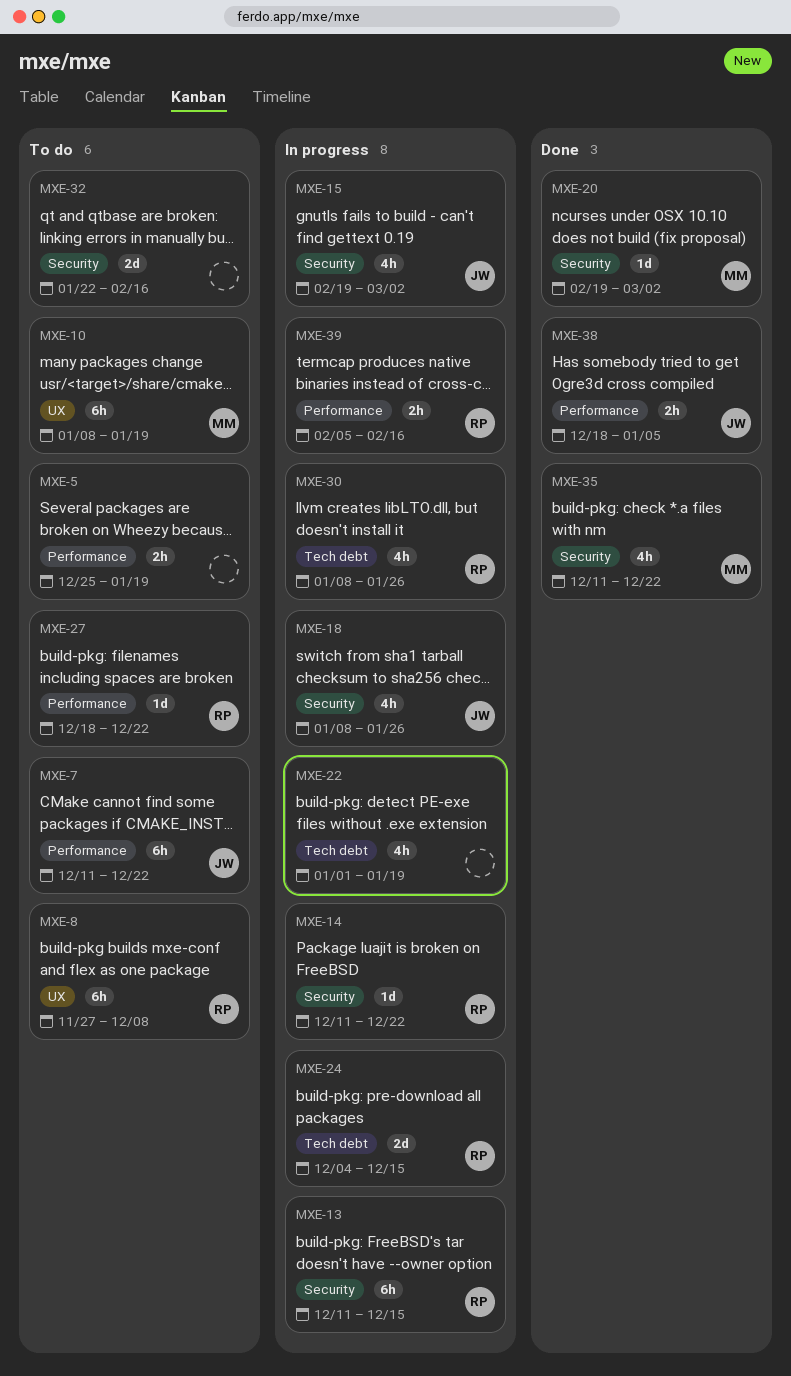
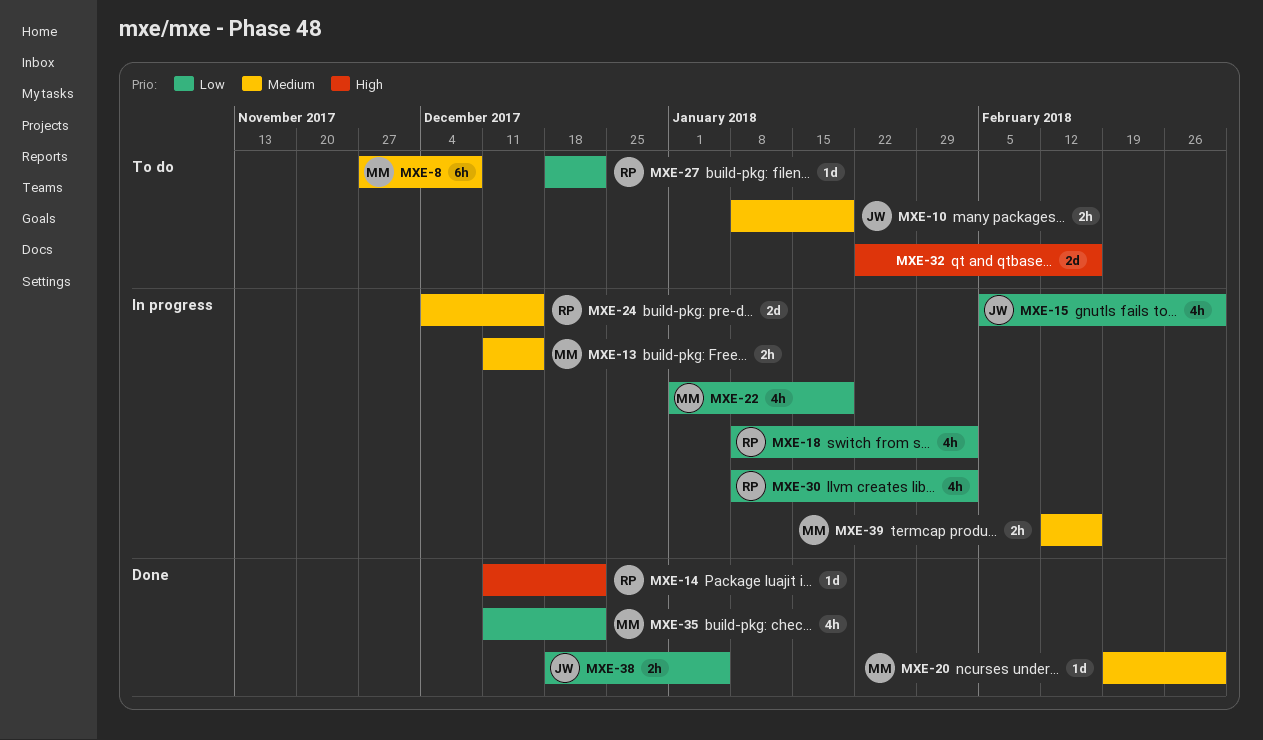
MXE-5: present -> none
MXE-7: present -> none
MXE-8, owner: RP -> MM
MXE-10, owner: MM -> JW
MXE-10, estimate: 6h -> 2h
MXE-13, owner: RP -> MM
MXE-13, estimate: 6h -> 2h
MXE-14, status: In progress -> Done
MXE-15, start: Feb 19 -> Feb 5
MXE-18, owner: JW -> RP
MXE-18, due: Jan 26 -> Feb 2
MXE-22, owner: none -> MM
MXE-30, due: Jan 26 -> Feb 2
MXE-39, owner: RP -> MM
MXE-39, start: Feb 5 -> Feb 12

